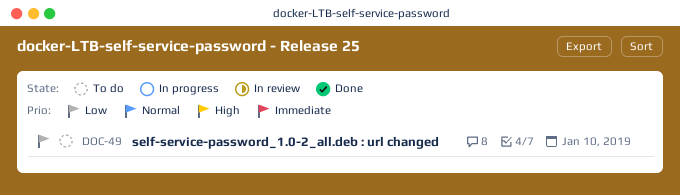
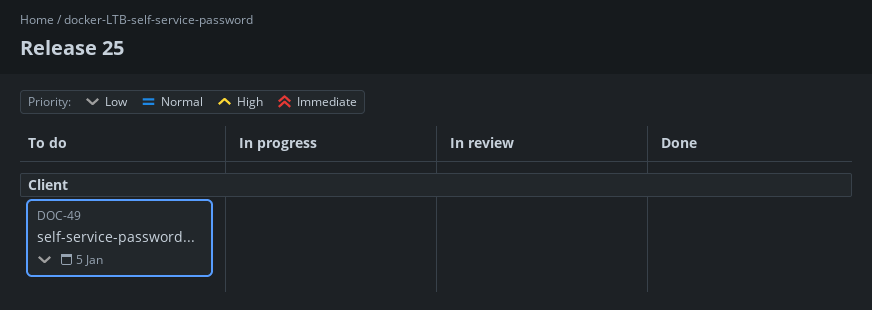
DOC-49, due: Jan 10 -> Jan 5

